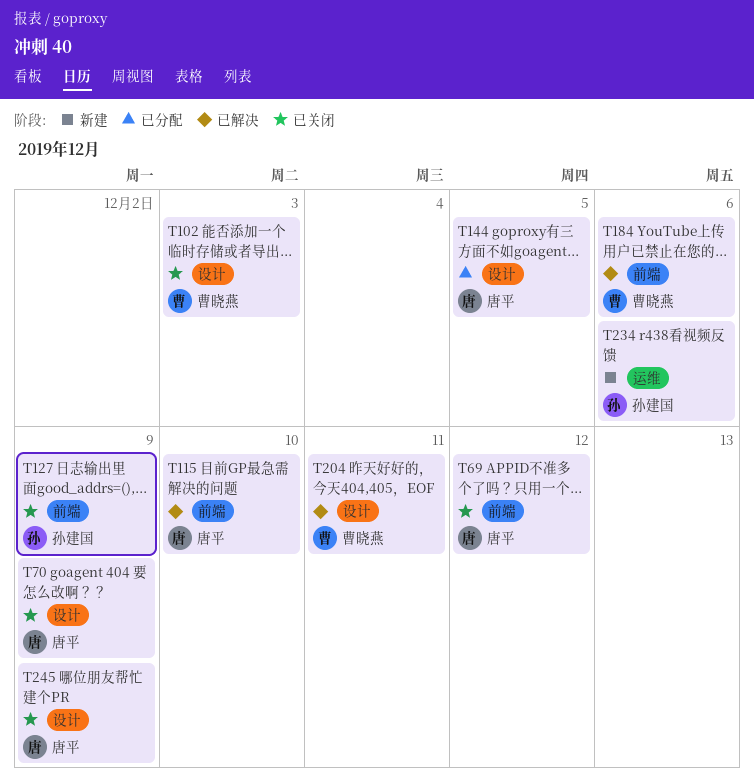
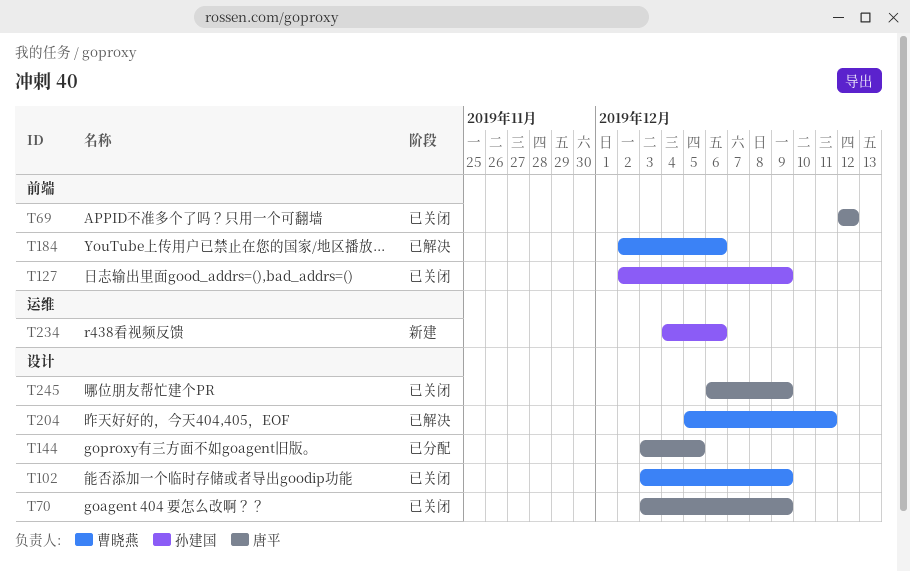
T102, due: Dec 3 -> Dec 9
T115: present -> none

